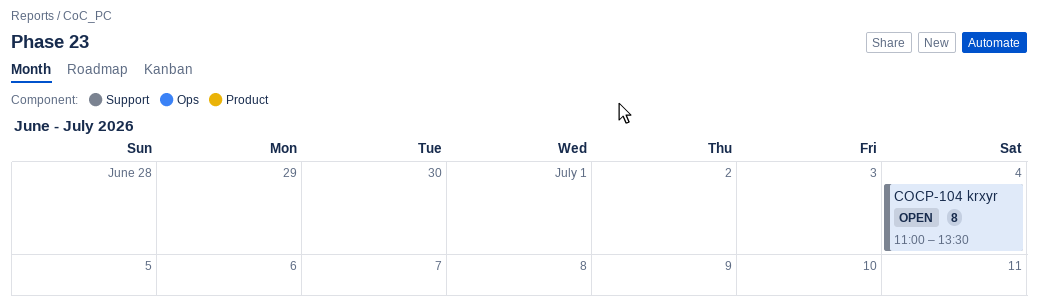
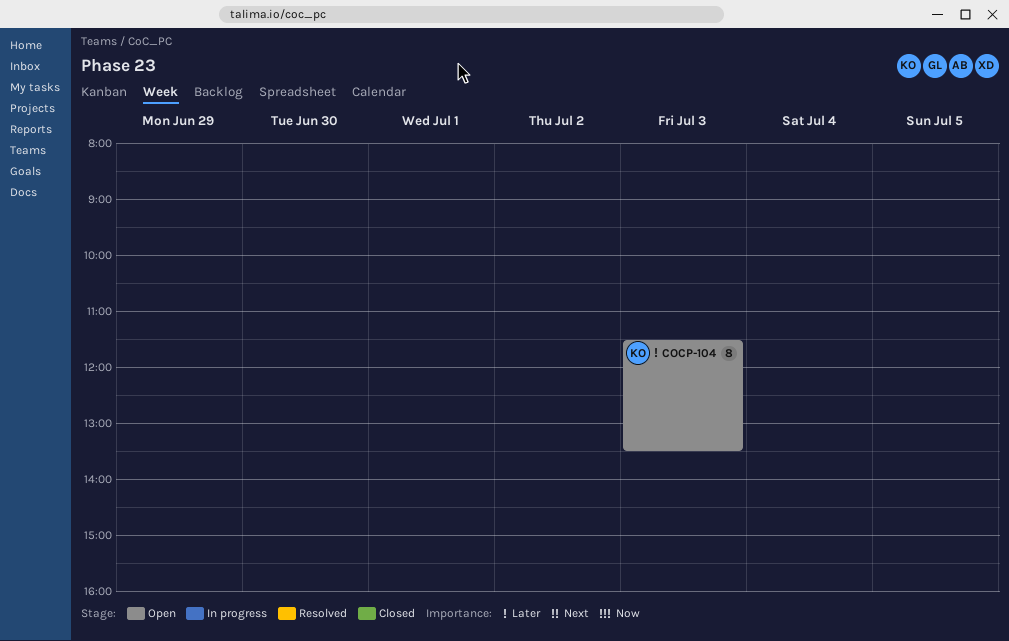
COCP-104, day: Jul 4 -> Jul 3
COCP-104, begins: 11:00 -> 11:30

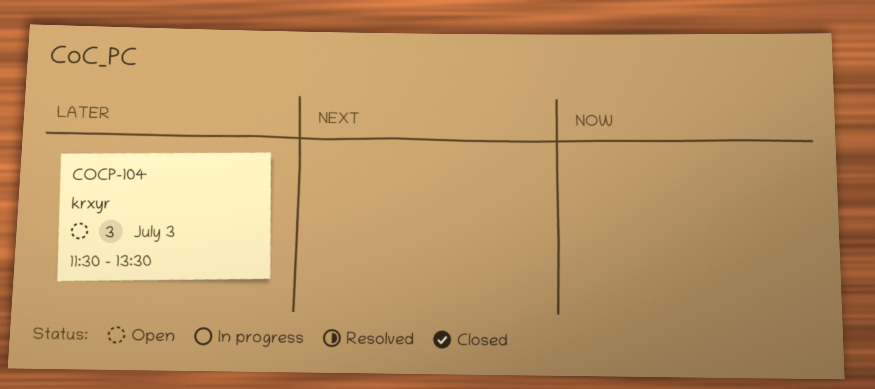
COCP-104, estimate: 8 -> 3

